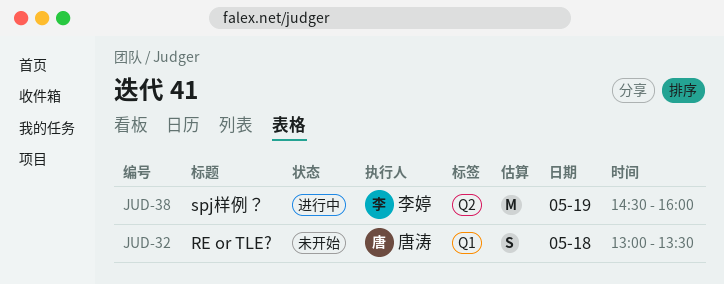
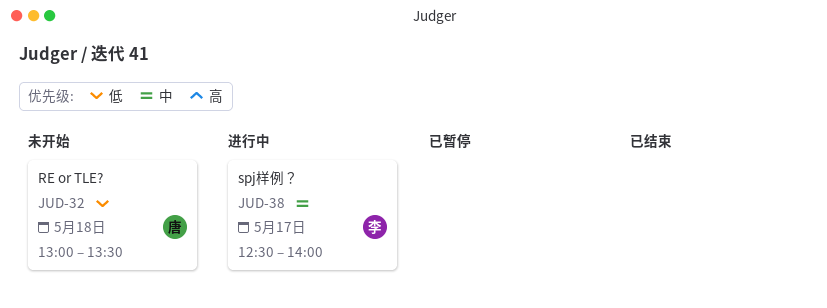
JUD-38, day: May 19 -> May 17
JUD-38, begins: 14:30 -> 12:30
JUD-38, ends: 16:00 -> 14:00

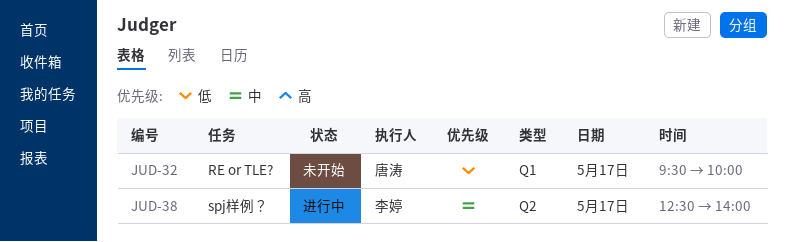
JUD-32, day: May 18 -> May 17
JUD-32, begins: 13:00 -> 09:30
JUD-32, ends: 13:30 -> 10:00

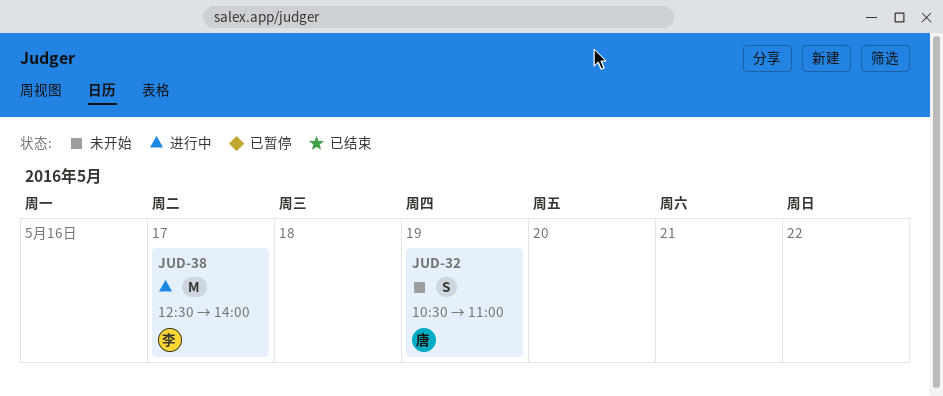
JUD-32, day: May 17 -> May 19
JUD-32, begins: 09:30 -> 10:30
JUD-32, ends: 10:00 -> 11:00

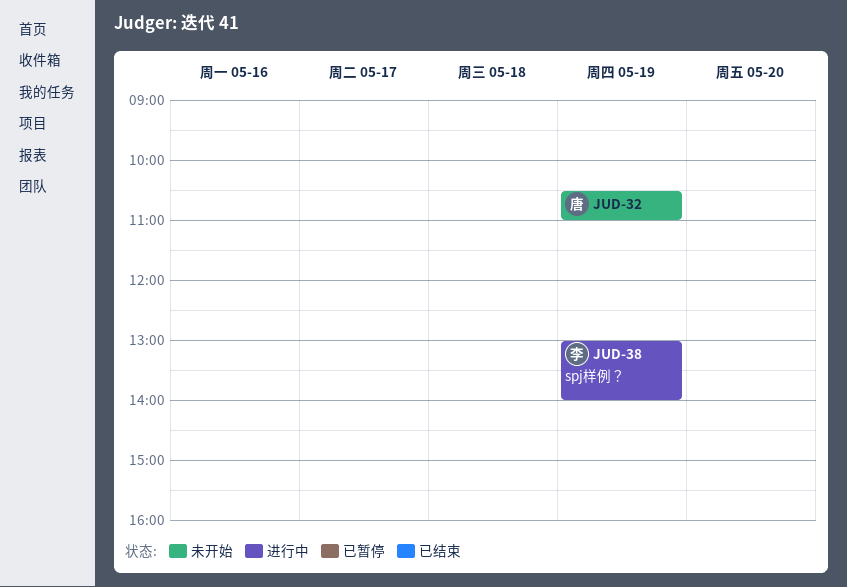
JUD-38, day: May 17 -> May 19
JUD-38, begins: 12:30 -> 13:00

